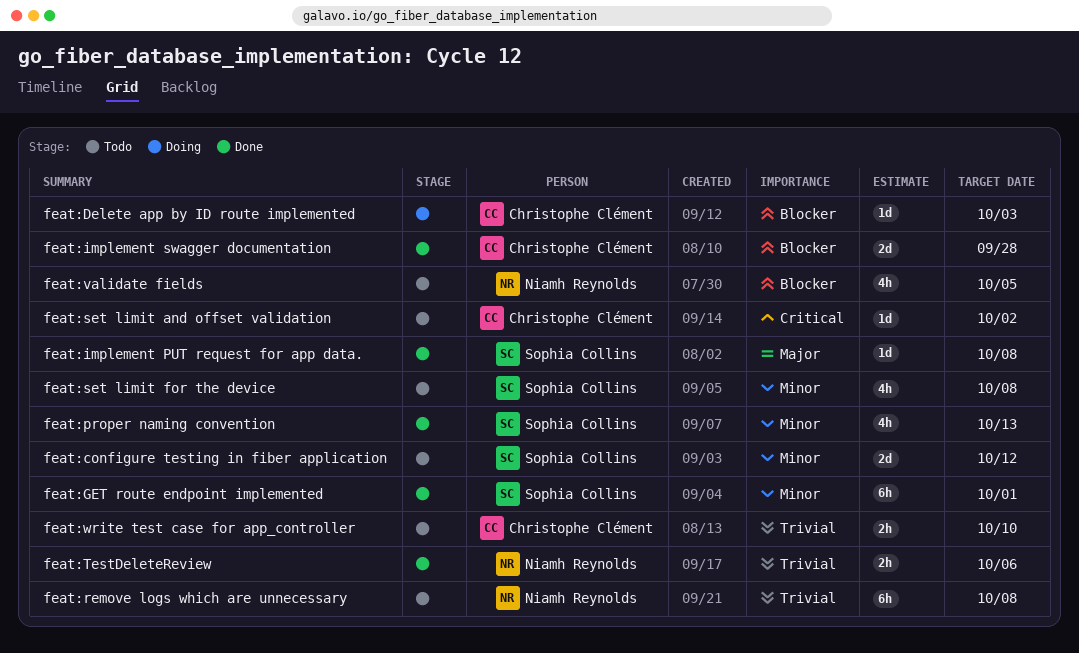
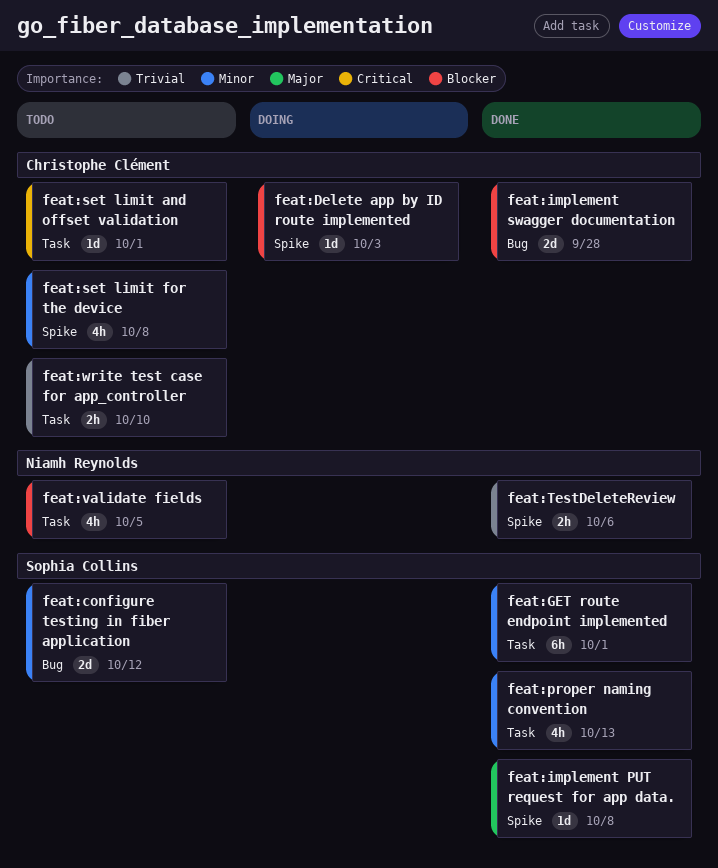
feat:remove logs which are unnecessary: present -> none
feat:set limit and offset validation, due: Oct 2 -> Oct 1
feat:set limit for the device, owner: Sophia Collins -> Christophe Clément

